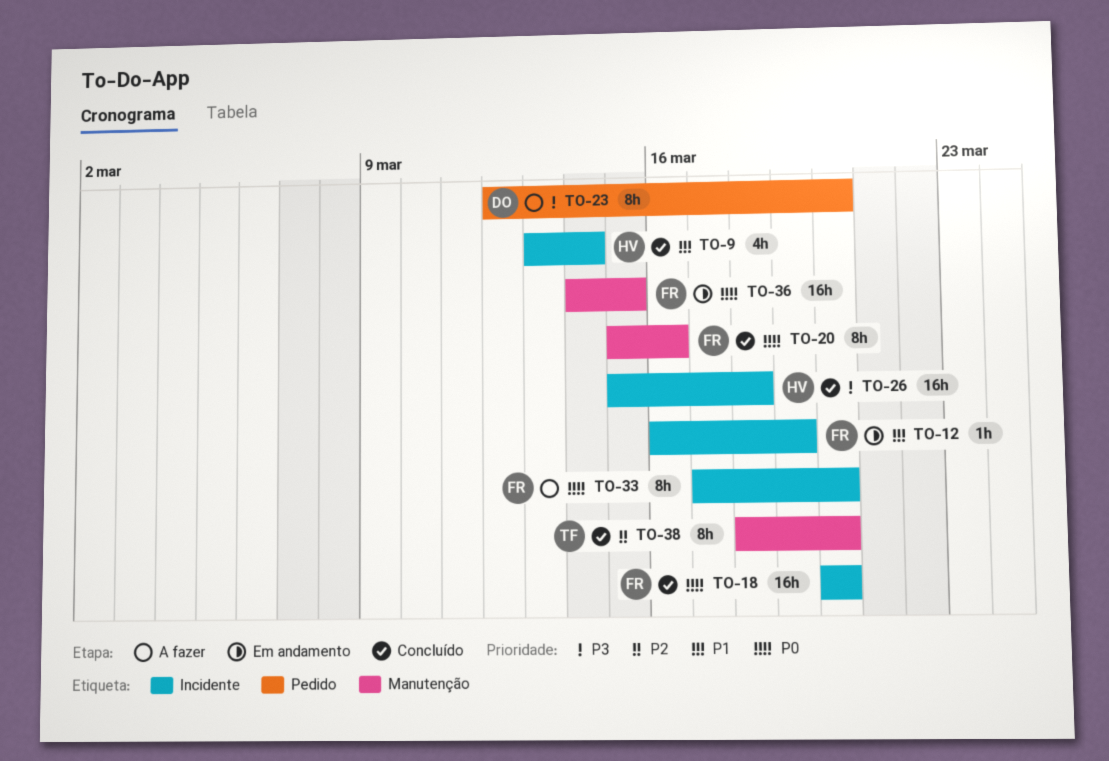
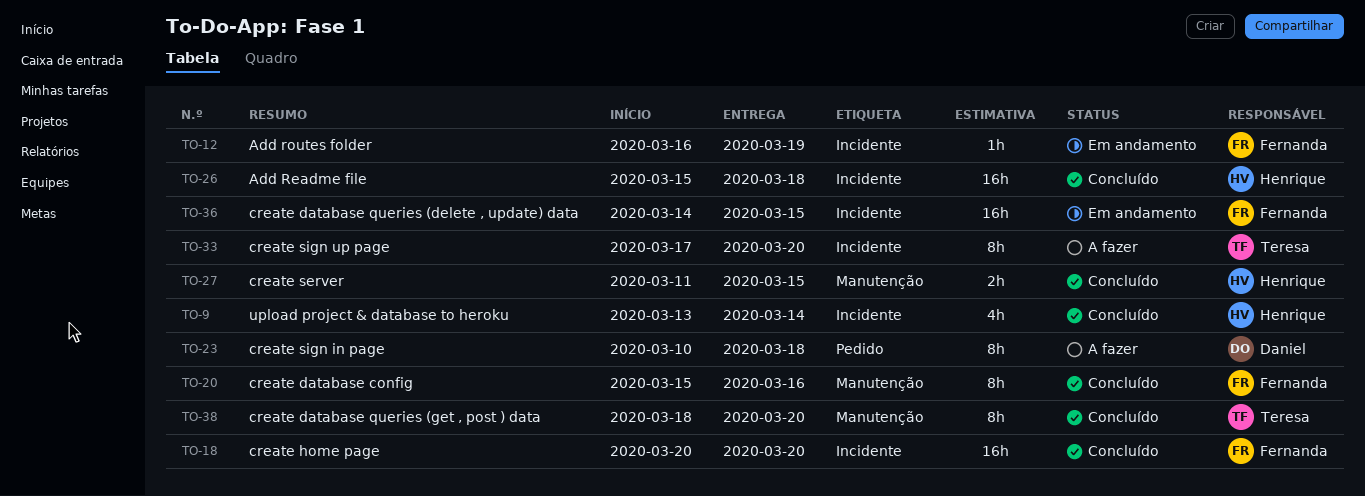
TO-23, start: Mar 12 -> Mar 10
TO-23, due: Mar 20 -> Mar 18
TO-27: none -> present
TO-33, owner: Fernanda -> Teresa
TO-36, label: Manutenção -> Incidente

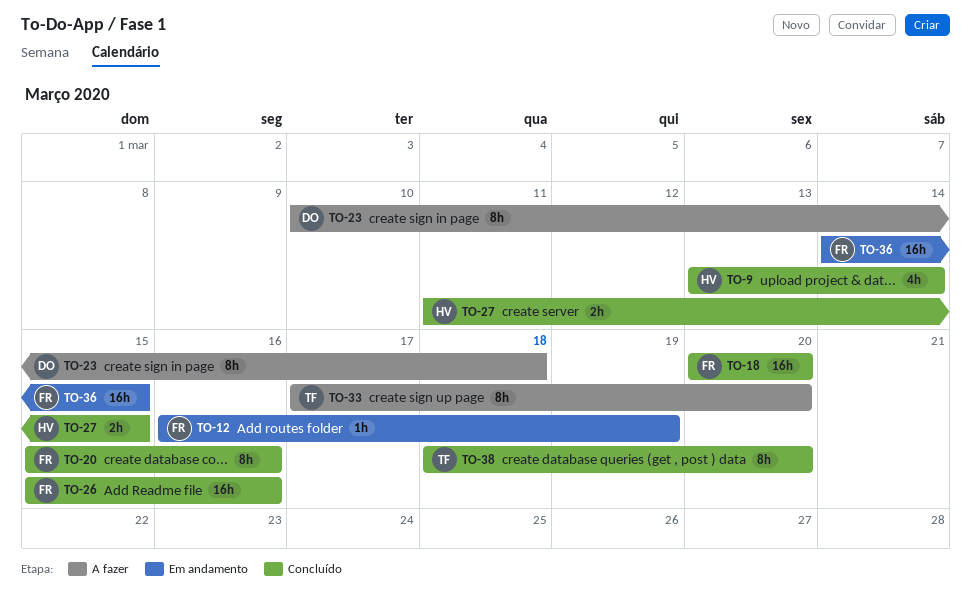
TO-26, owner: Henrique -> Fernanda
TO-26, due: Mar 18 -> Mar 16

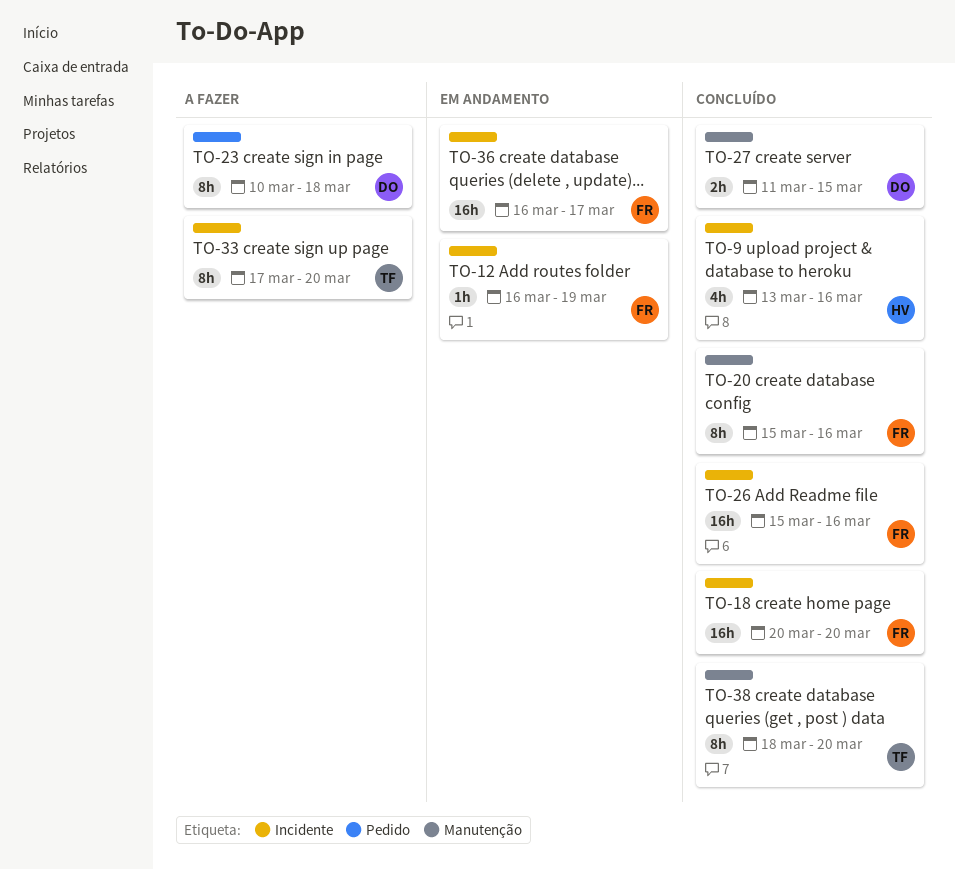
TO-9, due: Mar 14 -> Mar 16
TO-27, owner: HV -> DO
TO-36, start: Mar 14 -> Mar 16
TO-36, due: Mar 15 -> Mar 17

